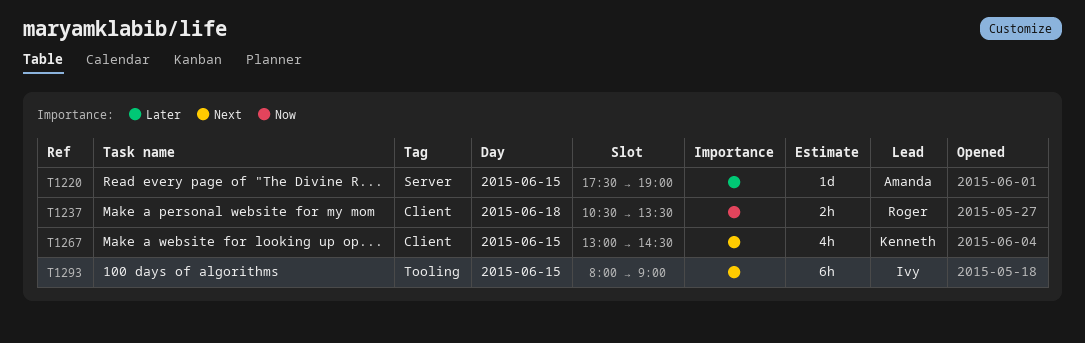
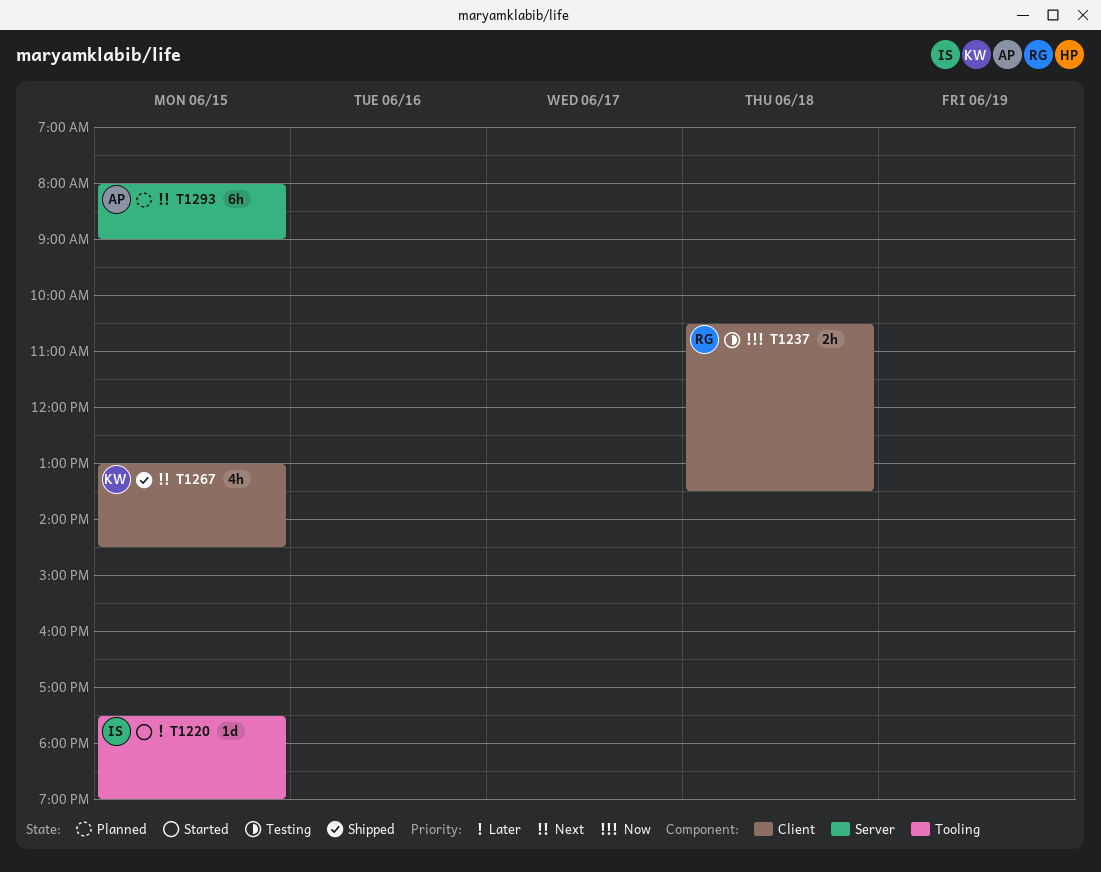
T1220, owner: Amanda -> Ivy
T1220, label: Server -> Tooling
T1293, owner: Ivy -> Amanda
T1293, label: Tooling -> Server

